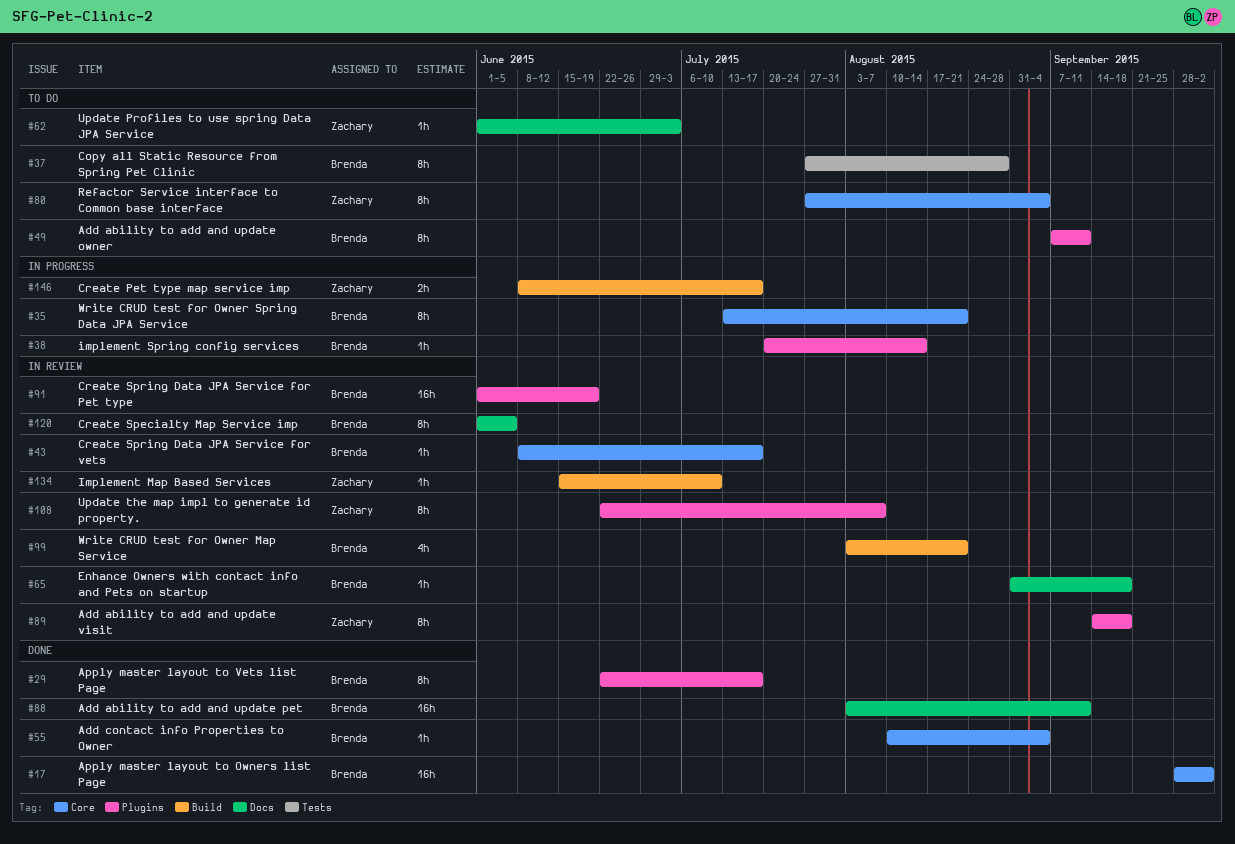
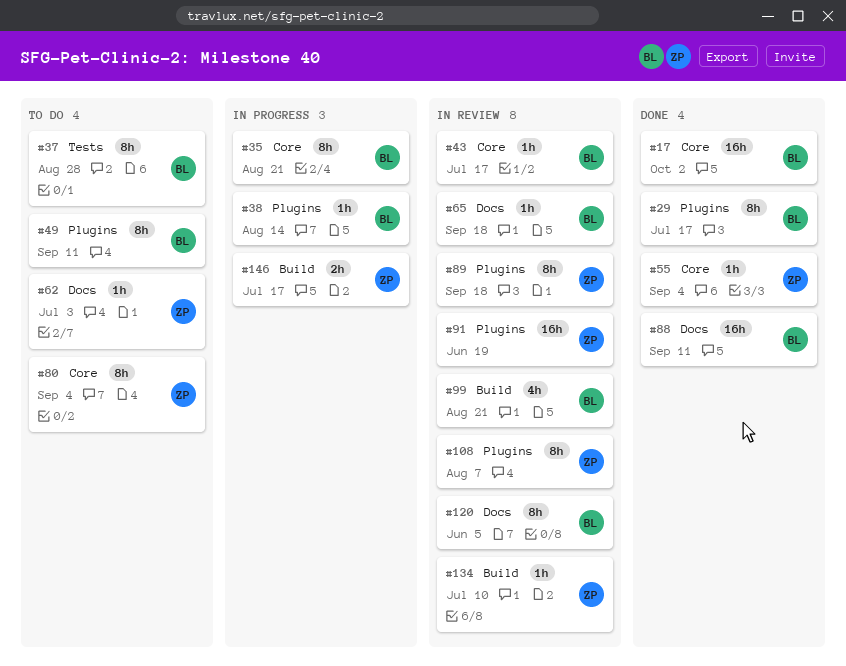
#55, owner: Brenda -> Zachary
#91, owner: Brenda -> Zachary

